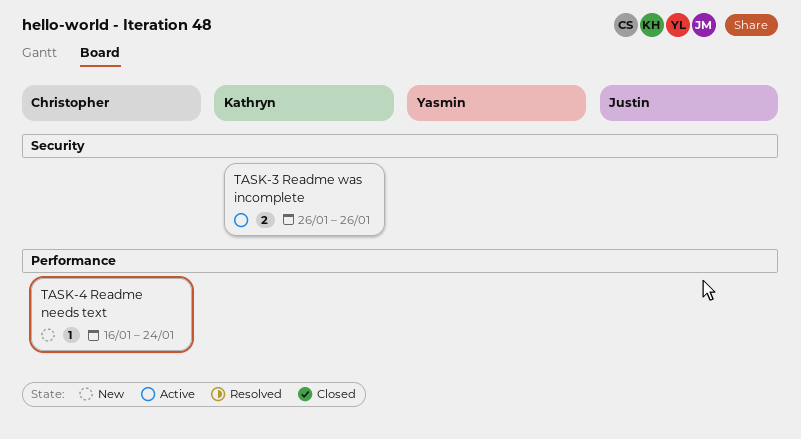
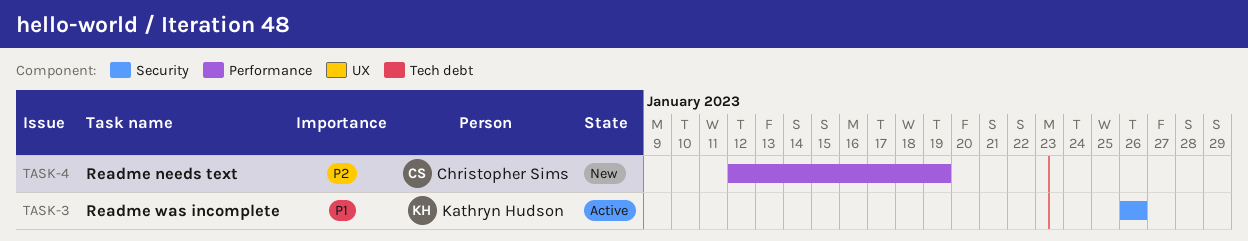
TASK-4, start: Jan 16 -> Jan 12
TASK-4, due: Jan 24 -> Jan 19

